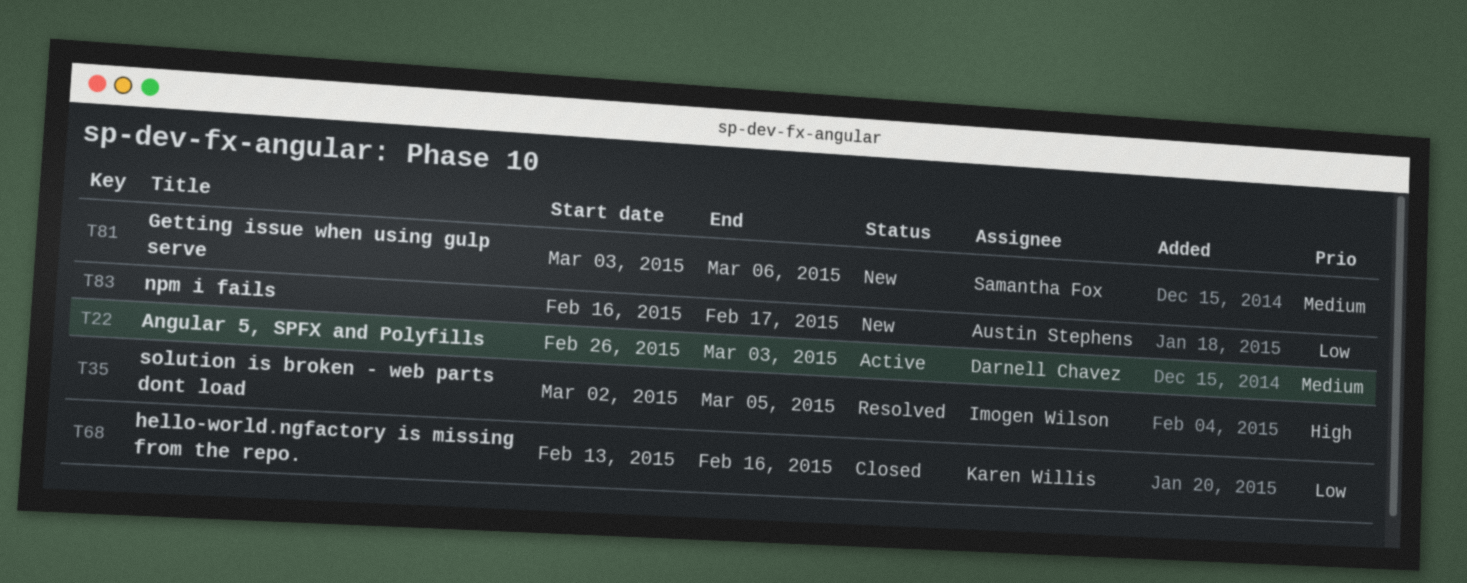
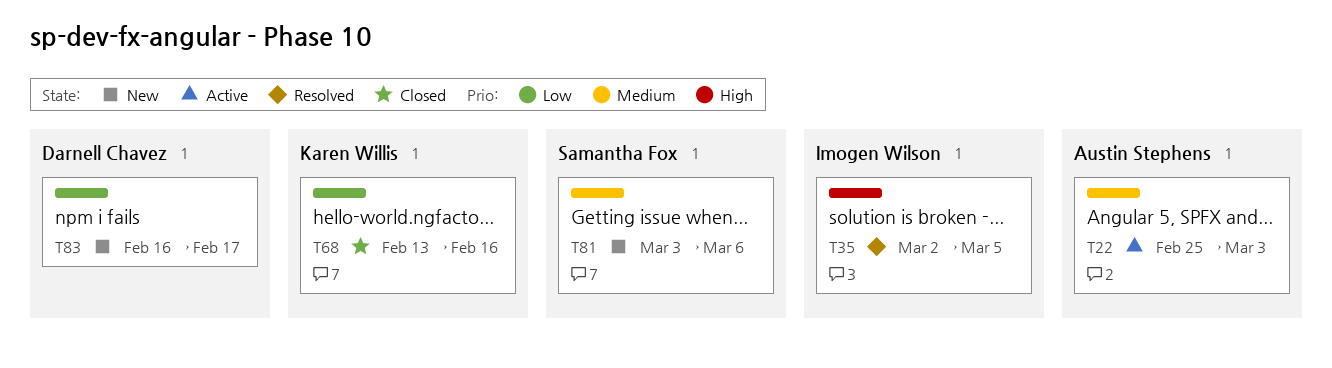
T22, owner: Darnell Chavez -> Austin Stephens
T22, start: Feb 26 -> Feb 25
T83, owner: Austin Stephens -> Darnell Chavez

